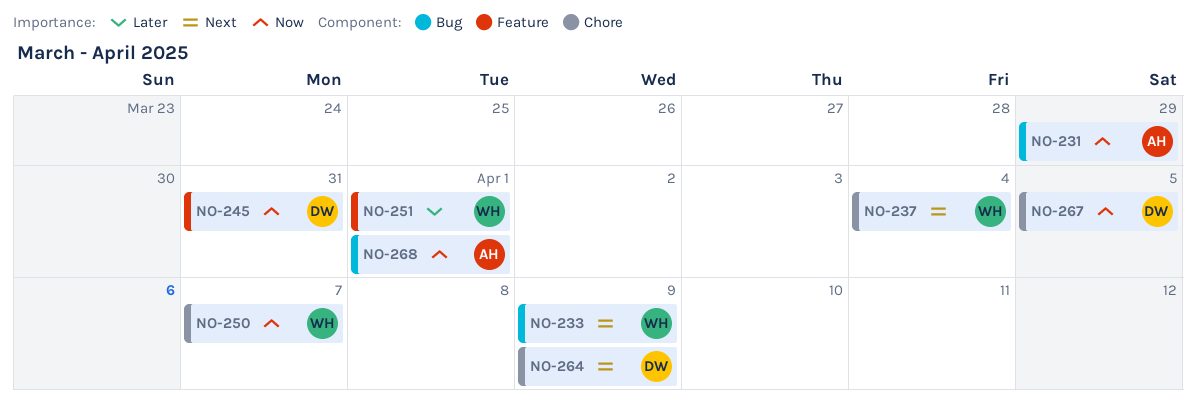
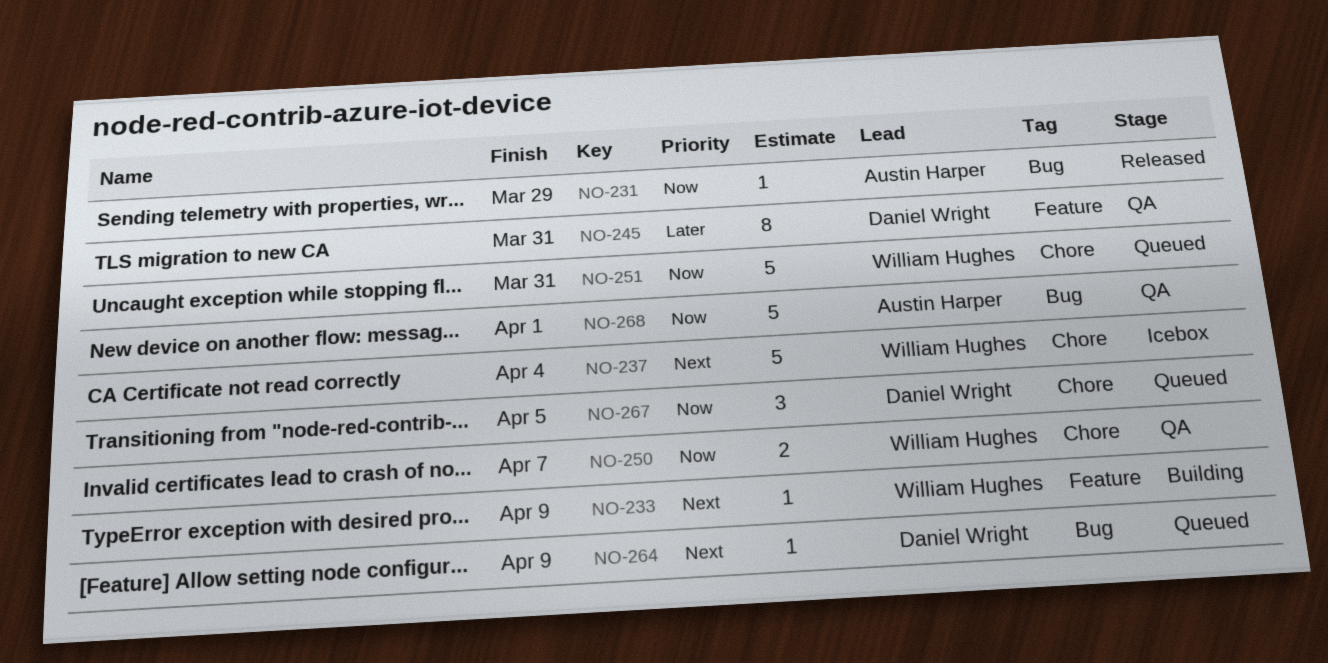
NO-233, label: Bug -> Feature
NO-245, priority: Now -> Later
NO-251, priority: Later -> Now
NO-251, label: Feature -> Chore
NO-251, due: Apr 1 -> Mar 31
NO-264, label: Chore -> Bug

